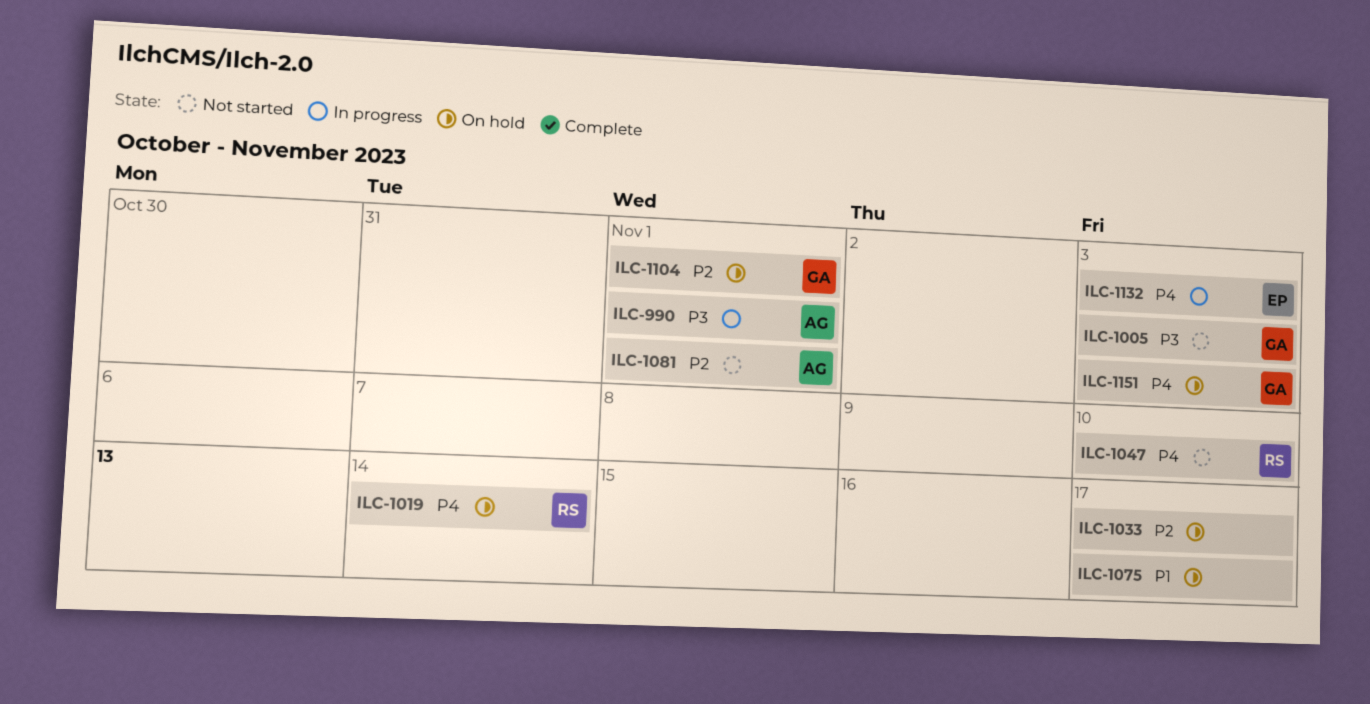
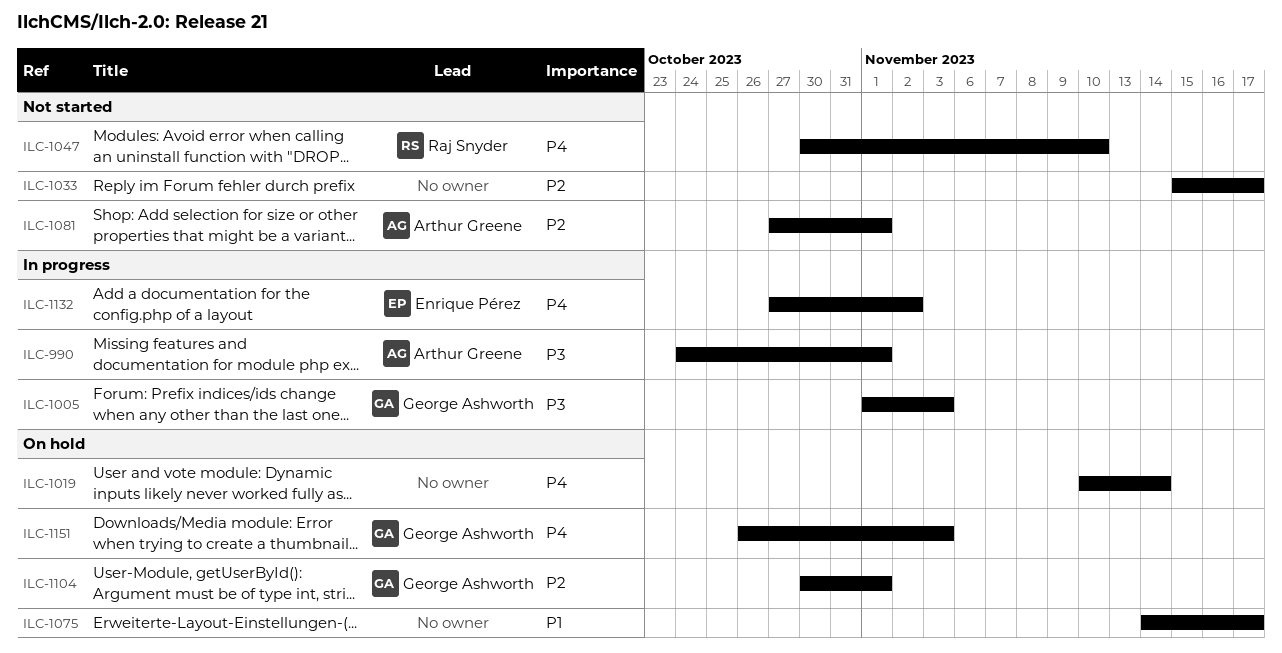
ILC-1005, status: Not started -> In progress
ILC-1019, owner: Raj Snyder -> none
ILC-1033, status: On hold -> Not started
ILC-1132, due: Nov 3 -> Nov 2

